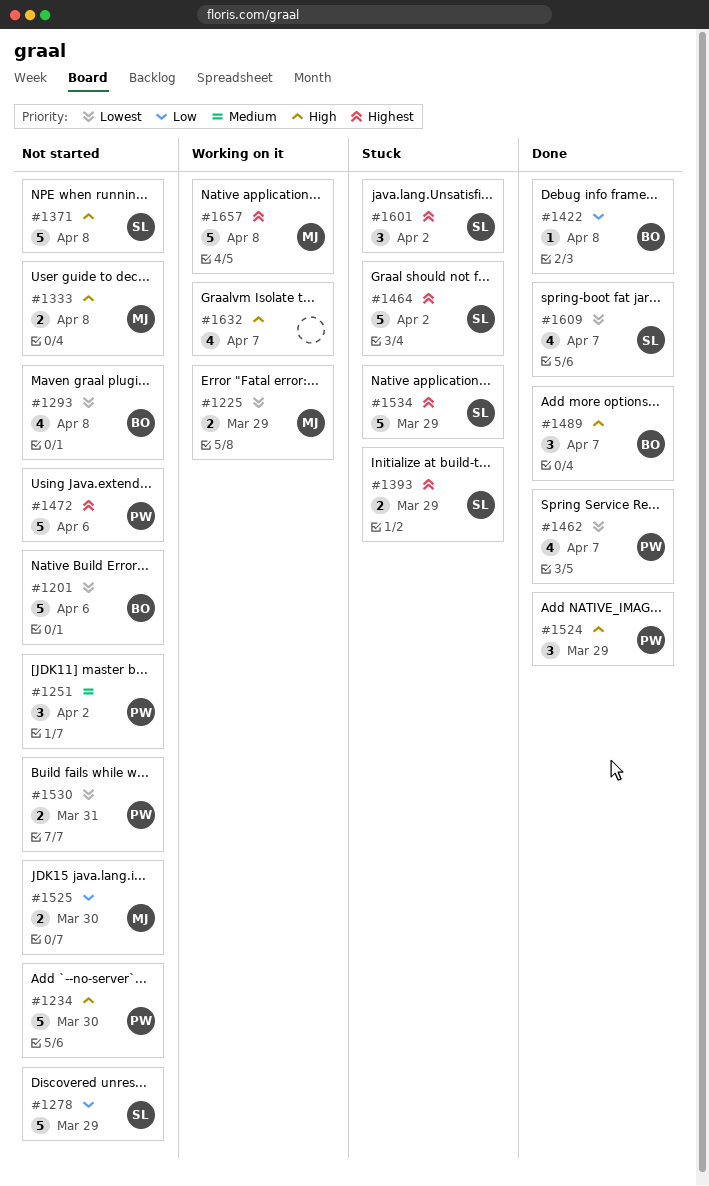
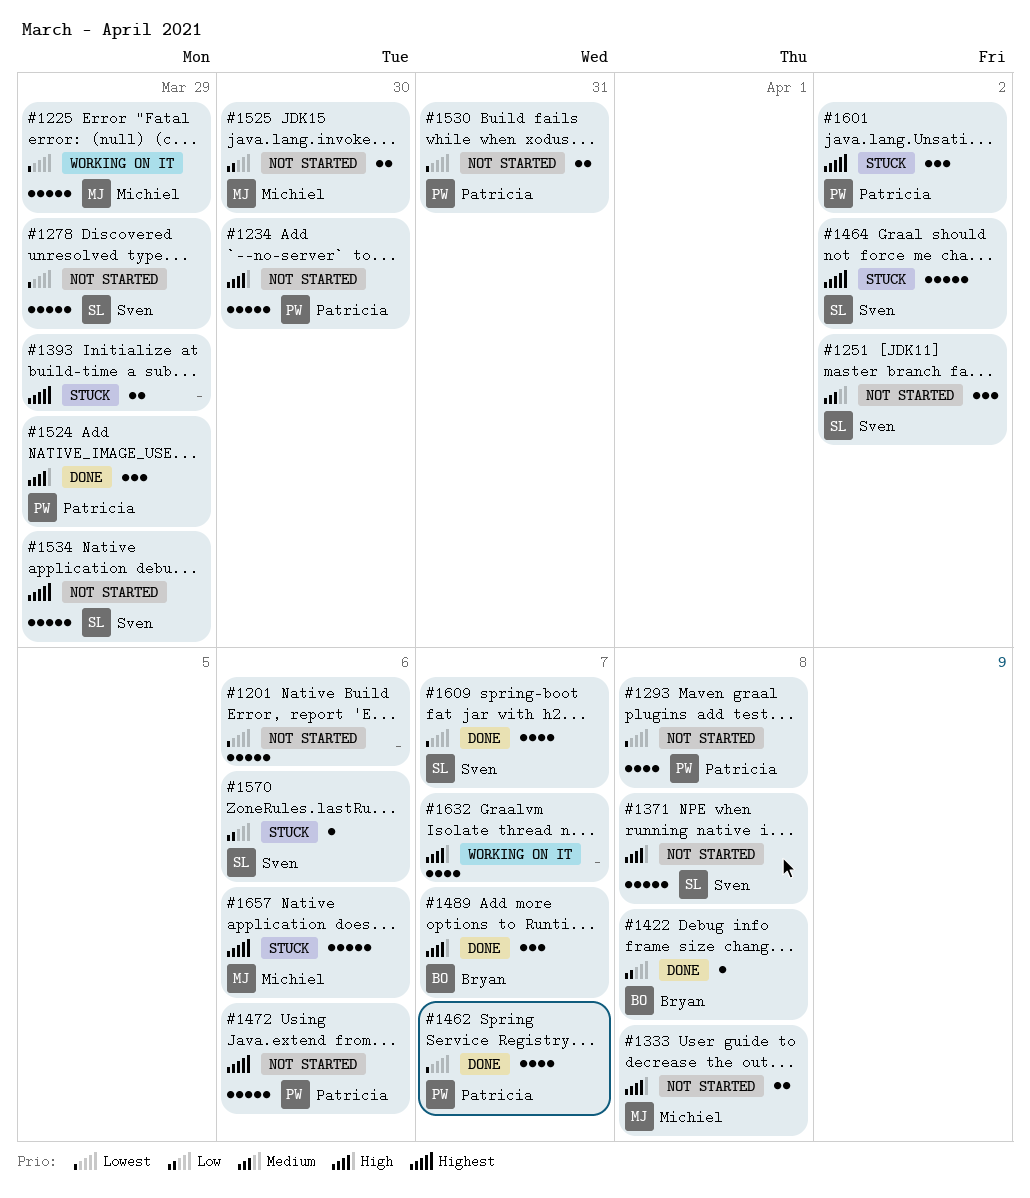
#1201, owner: Bryan -> none
#1225, estimate: 2 -> 5
#1251, owner: Patricia -> Sven
#1278, priority: Low -> Lowest
#1293, owner: Bryan -> Patricia
#1393, owner: Sven -> none
#1534, status: Stuck -> Not started
#1570: none -> present
#1601, owner: Sven -> Patricia
#1657, status: Working on it -> Stuck
#1657, due: Apr 8 -> Apr 6

